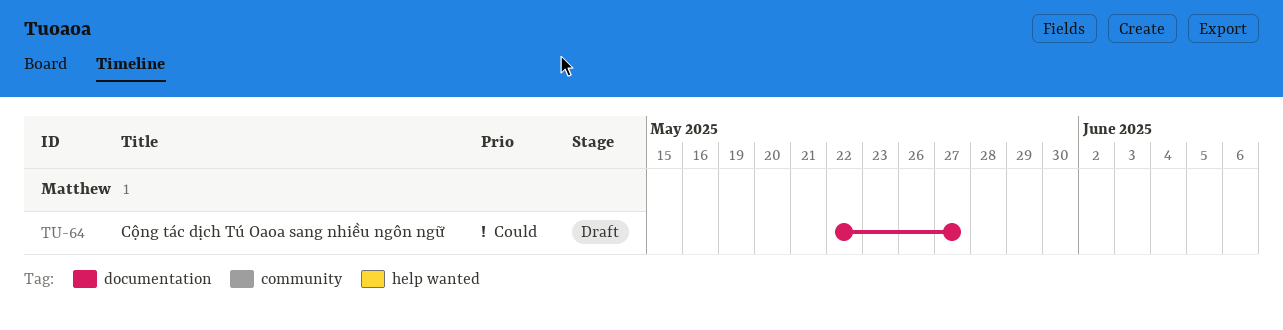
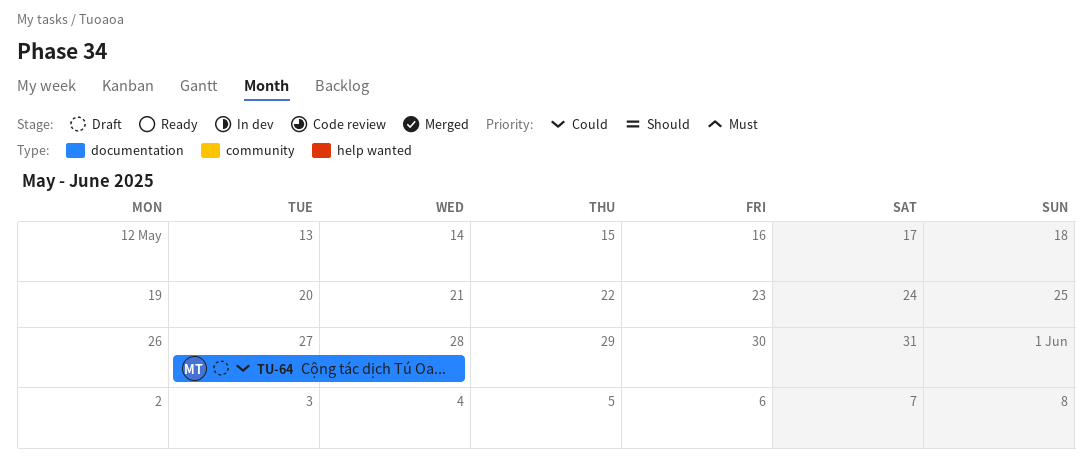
TU-64, start: May 22 -> May 27
TU-64, due: May 27 -> May 28

